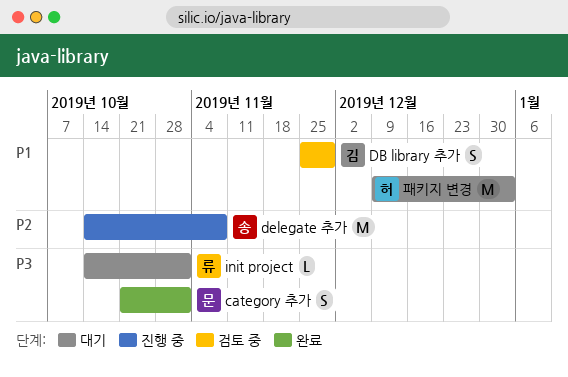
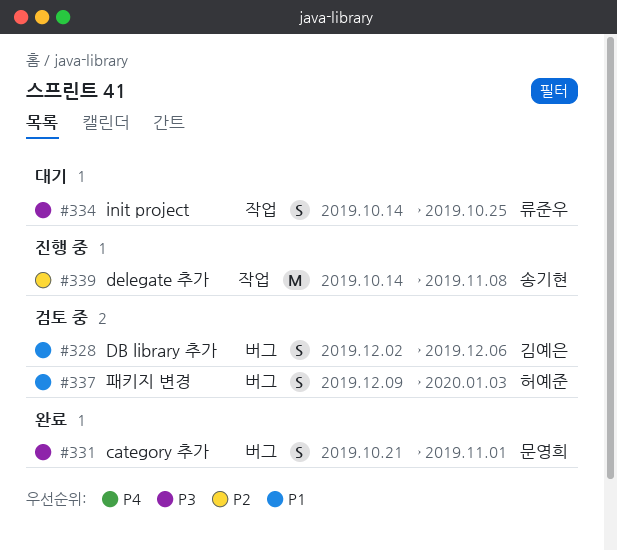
DB library 추가, start: Nov 25 -> Dec 2
DB library 추가, due: Nov 29 -> Dec 6
init project, estimate: L -> S
init project, due: Nov 1 -> Oct 25
패키지 변경, status: 대기 -> 검토 중
패키지 변경, estimate: M -> S

